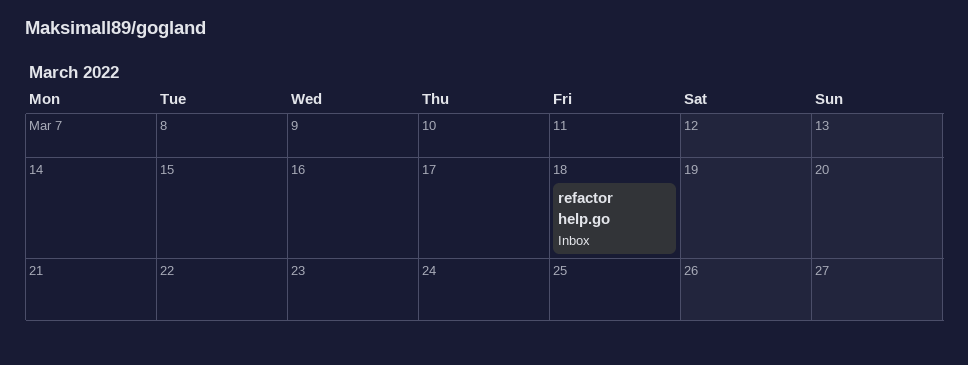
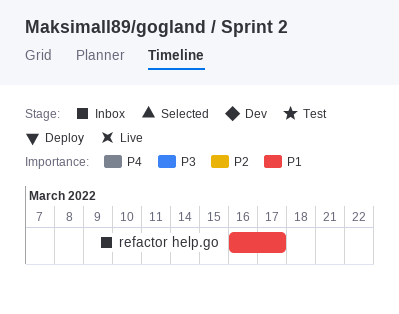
refactor help.go, due: Mar 18 -> Mar 17

